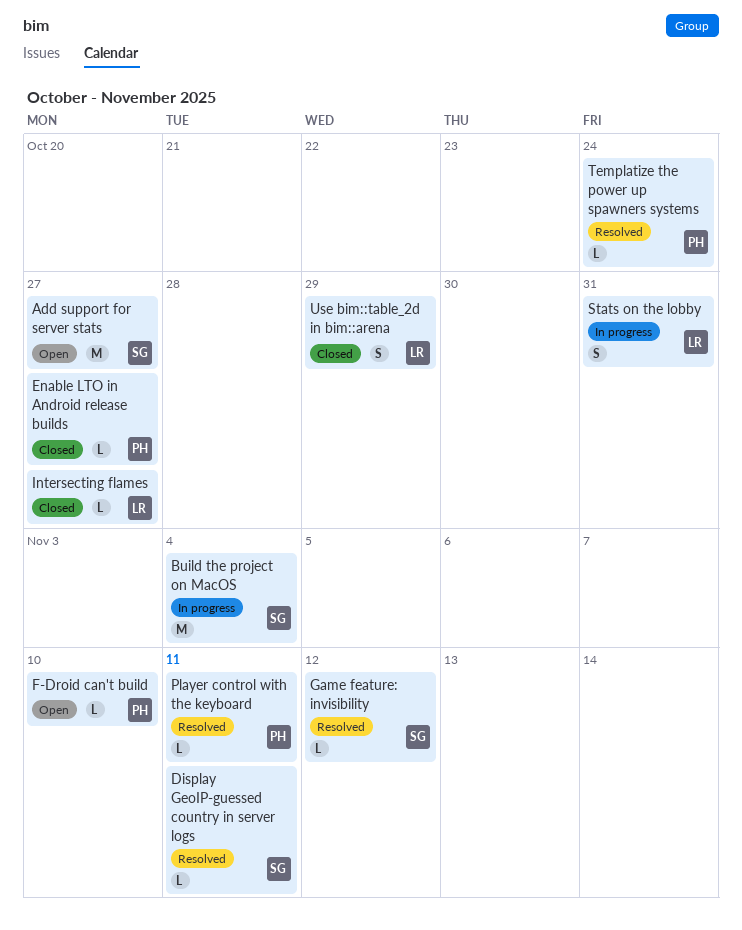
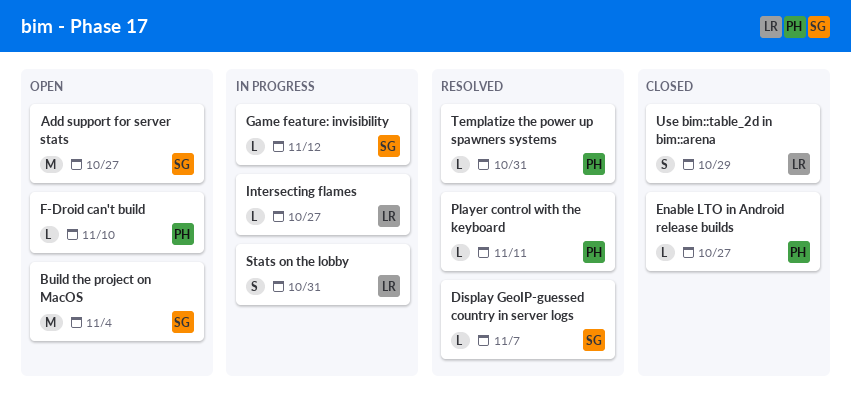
Build the project on MacOS, status: In progress -> Open
Display GeoIP-guessed country in server logs, due: Nov 11 -> Nov 7
Game feature: invisibility, status: Resolved -> In progress
Intersecting flames, status: Closed -> In progress
Templatize the power up spawners systems, due: Oct 24 -> Oct 31

